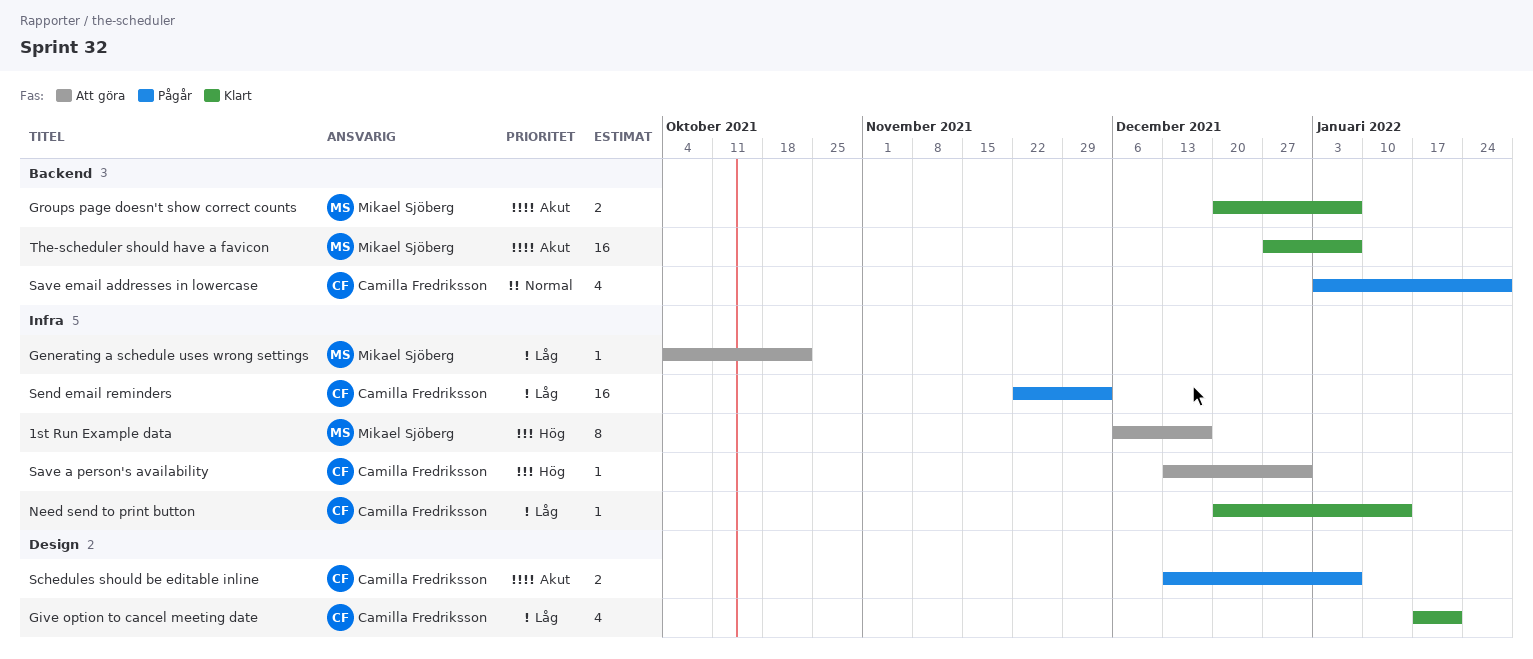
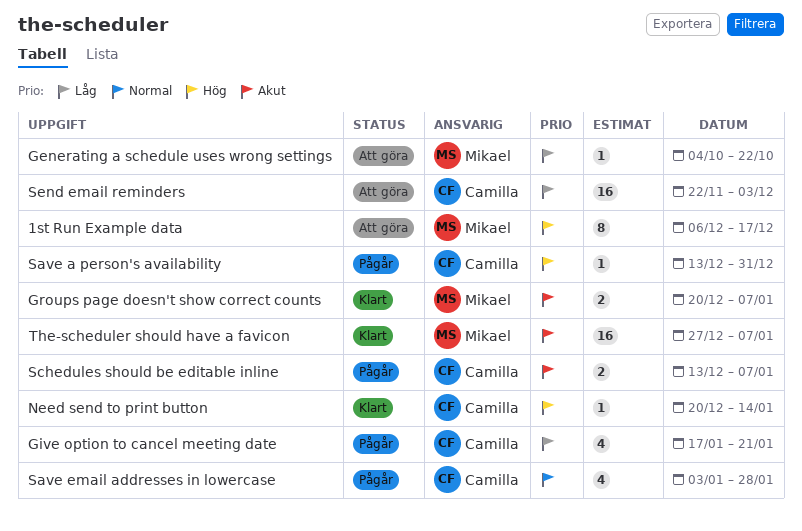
Give option to cancel meeting date, status: Klart -> Pågår
Need send to print button, priority: Låg -> Hög
Save a person's availability, status: Att göra -> Pågår
Send email reminders, status: Pågår -> Att göra

